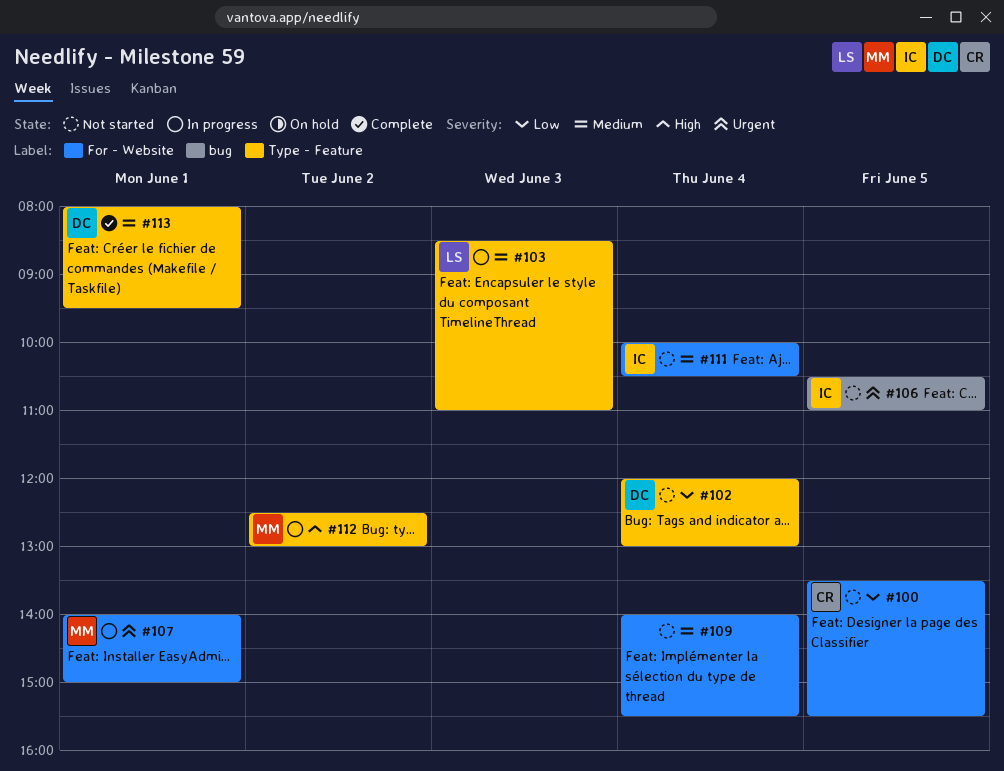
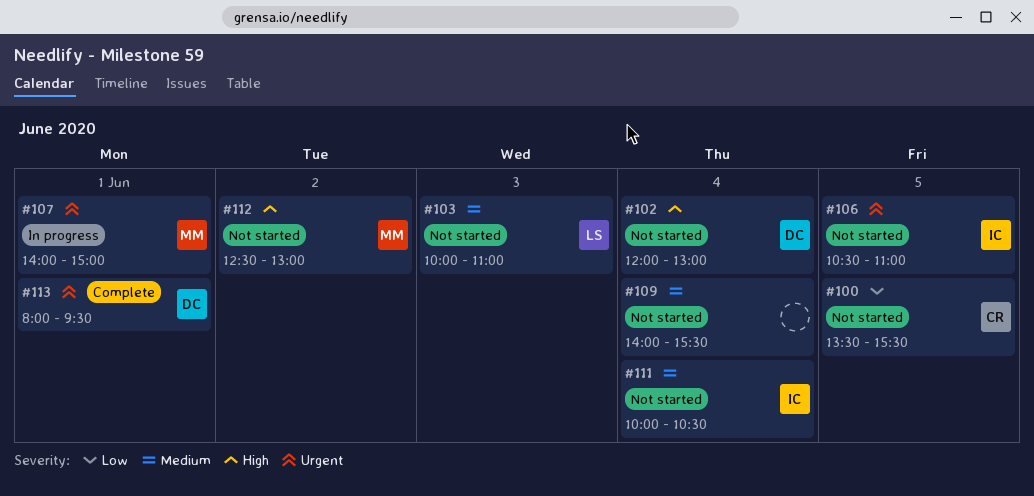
#102, priority: Low -> High
#103, status: In progress -> Not started
#103, begins: 08:30 -> 10:00
#112, status: In progress -> Not started
#113, priority: Medium -> Urgent

